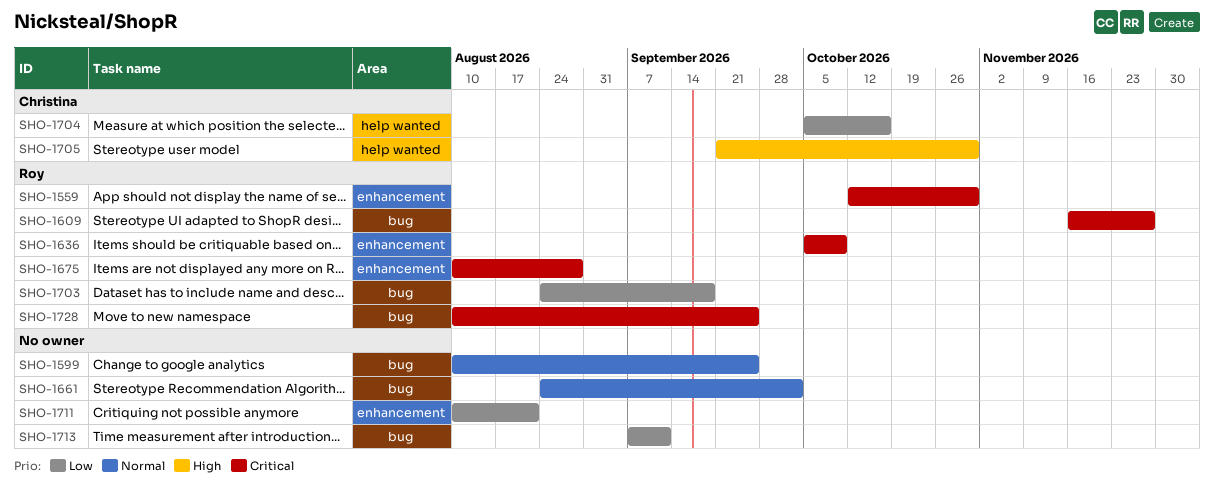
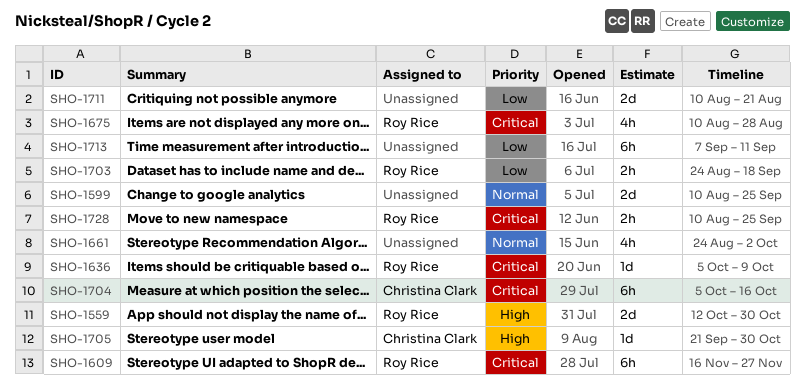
SHO-1559, priority: Critical -> High
SHO-1704, priority: Low -> Critical

